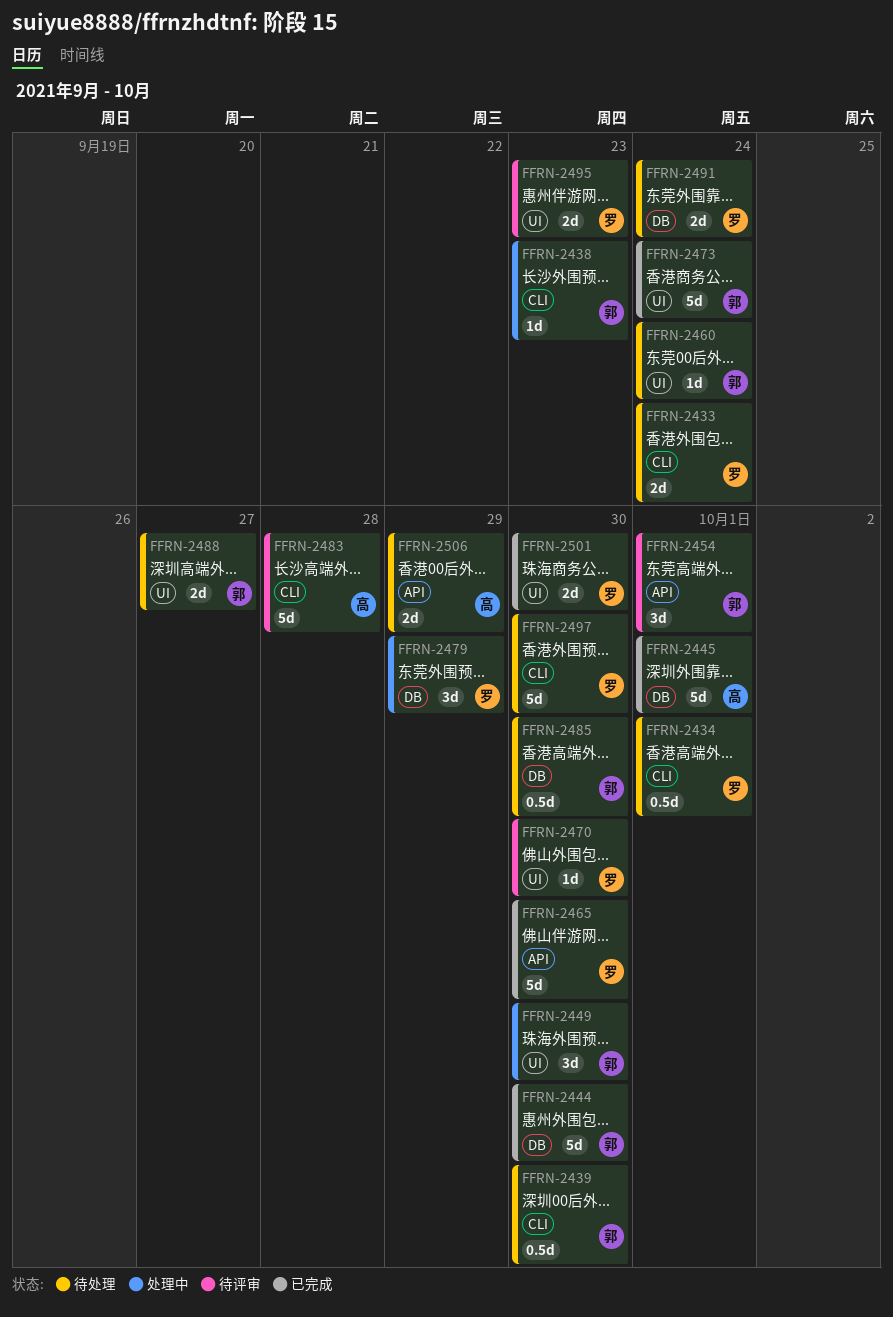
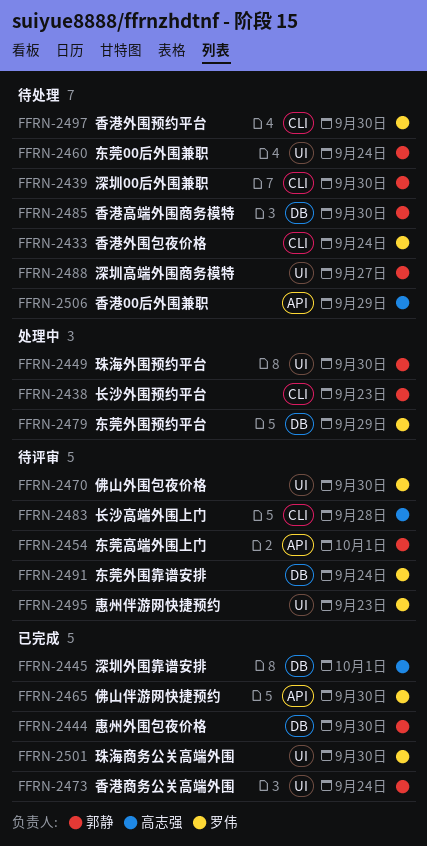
FFRN-2434: present -> none
FFRN-2491, status: 待处理 -> 待评审

